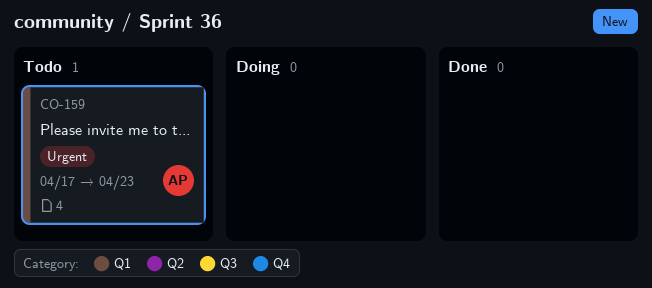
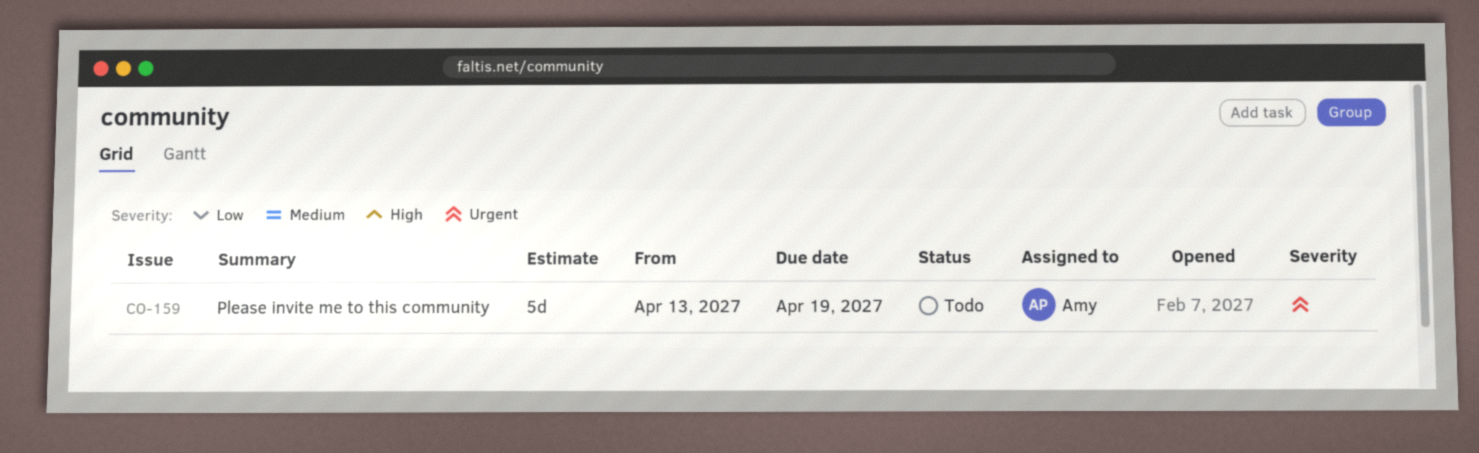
CO-159, start: Apr 17 -> Apr 13
CO-159, due: Apr 23 -> Apr 19

